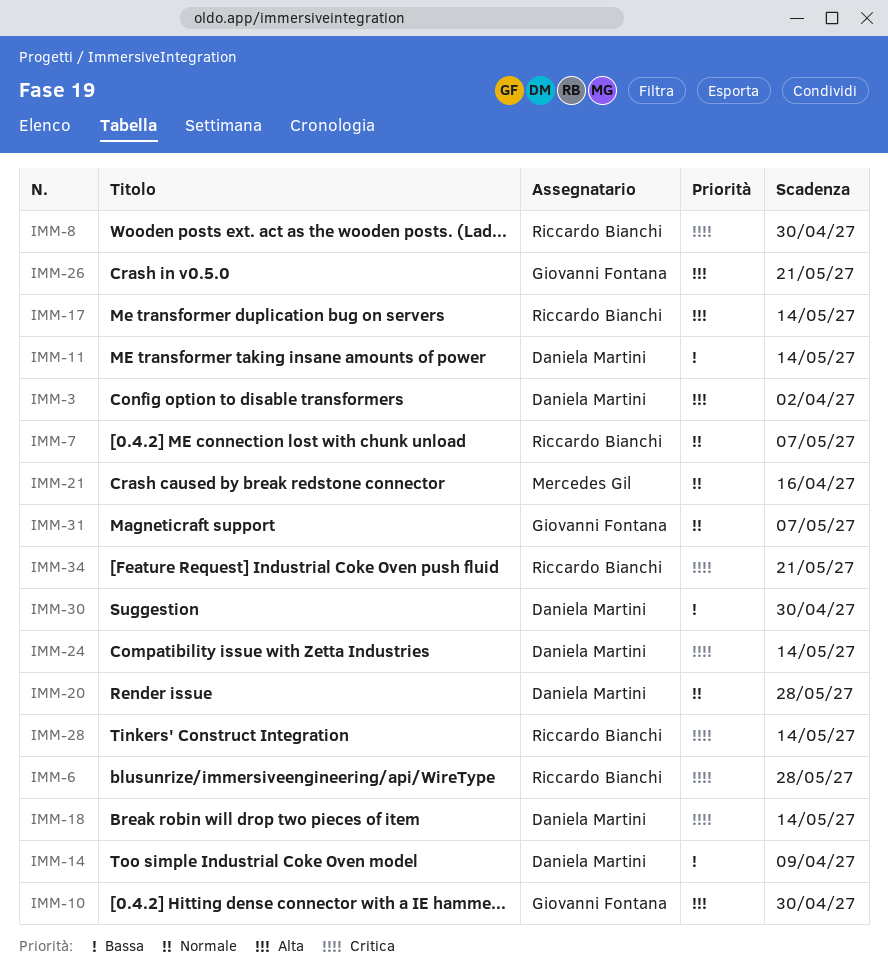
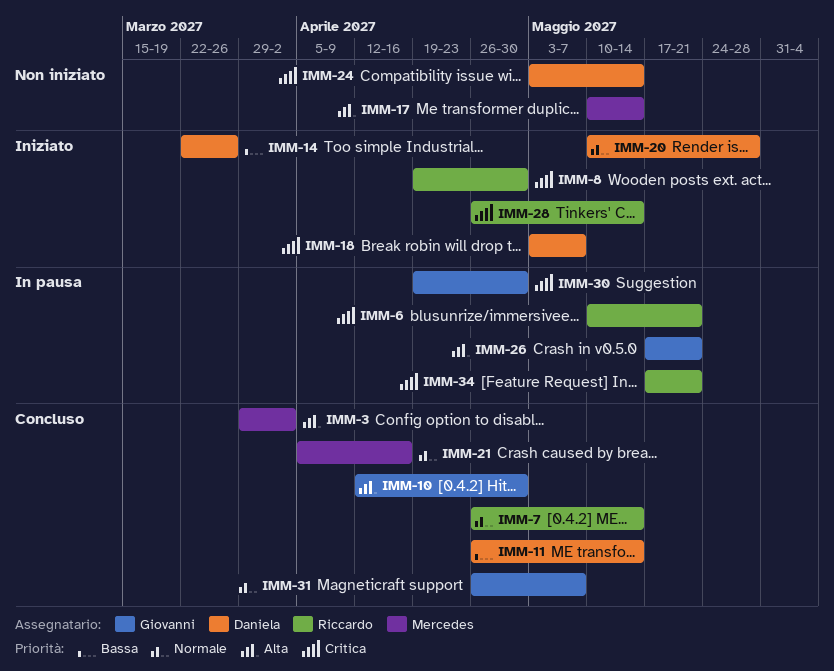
IMM-3, owner: Daniela Martini -> Mercedes Gil
IMM-6, due: May 28 -> May 21
IMM-7, due: May 7 -> May 14
IMM-14, due: Apr 9 -> Mar 26
IMM-17, owner: Riccardo Bianchi -> Mercedes Gil
IMM-18, due: May 14 -> May 7
IMM-30, owner: Daniela Martini -> Giovanni Fontana
IMM-30, priority: Bassa -> Critica

